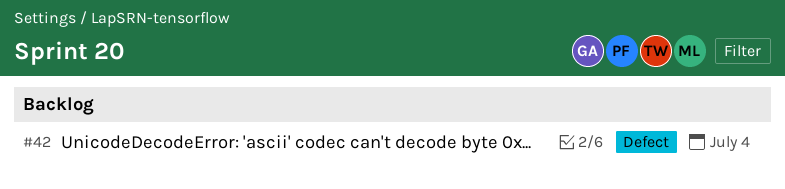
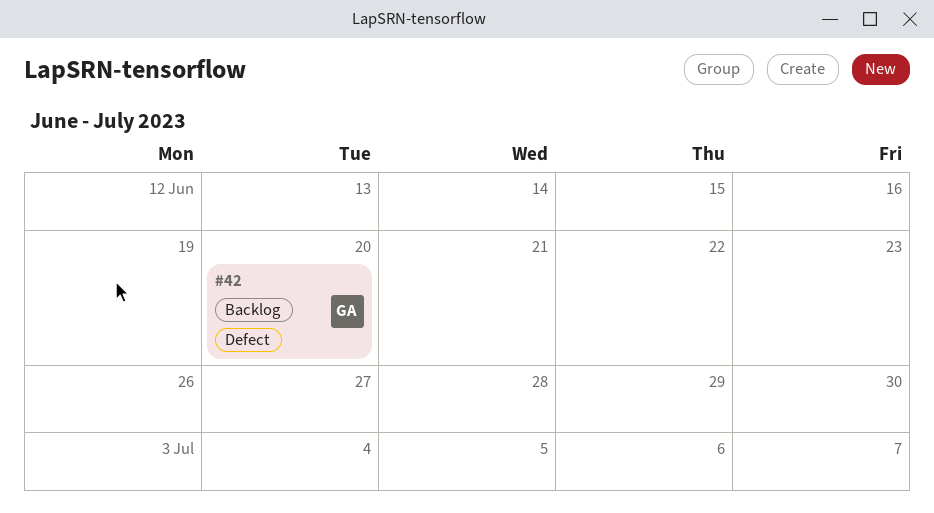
#42, due: Jul 4 -> Jun 20

